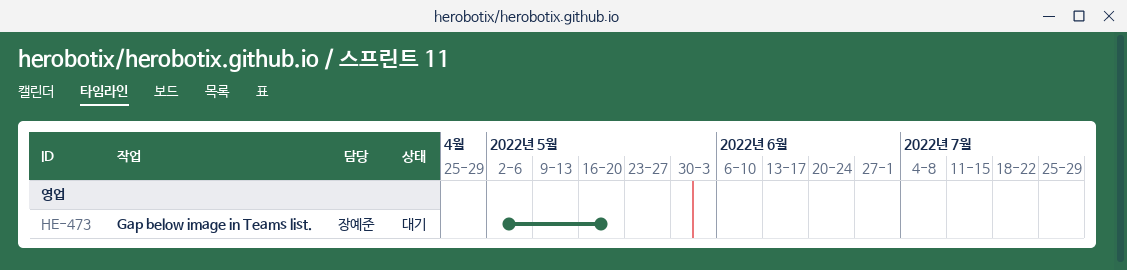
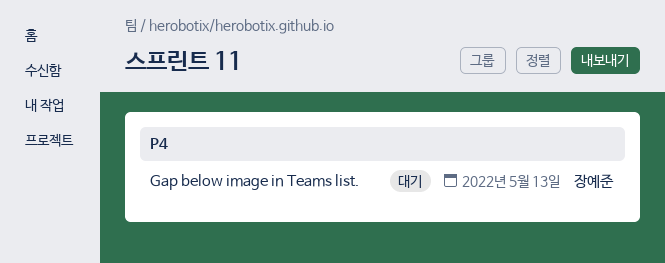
Gap below image in Teams list., due: May 20 -> May 13

